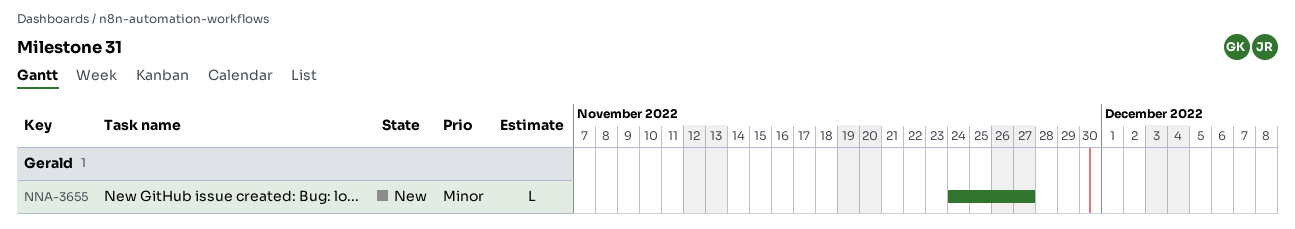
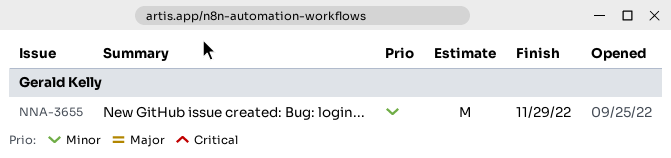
NNA-3655, estimate: L -> M
NNA-3655, due: Nov 27 -> Nov 29

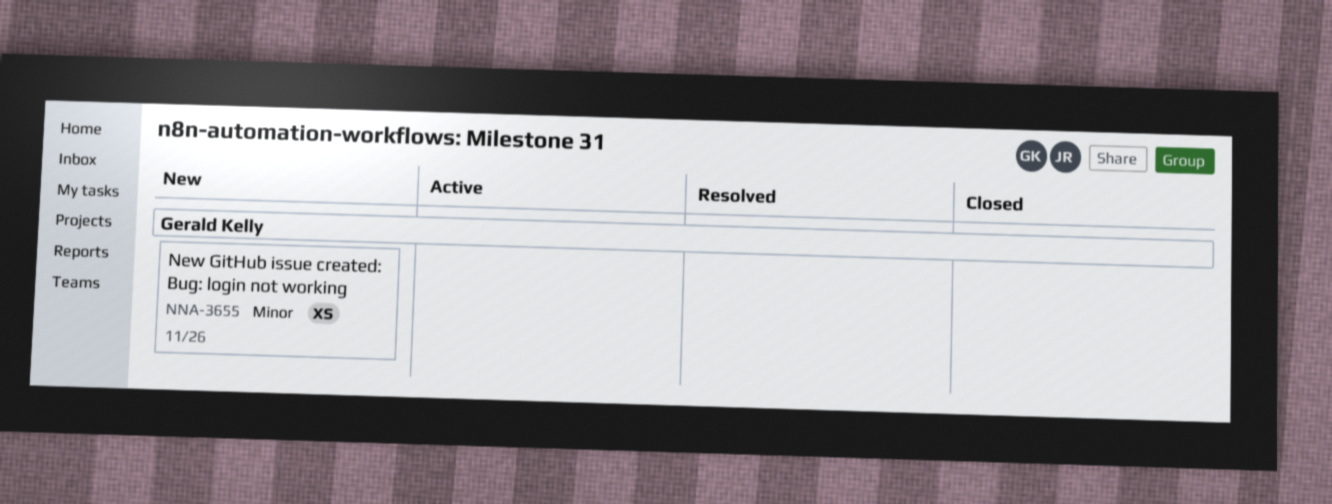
NNA-3655, estimate: M -> XS
NNA-3655, due: Nov 29 -> Nov 26

